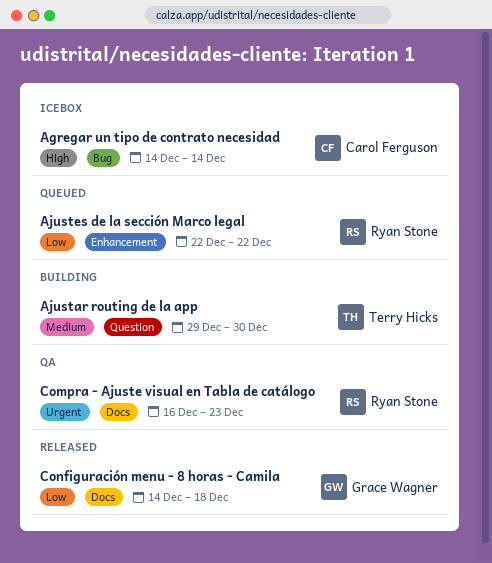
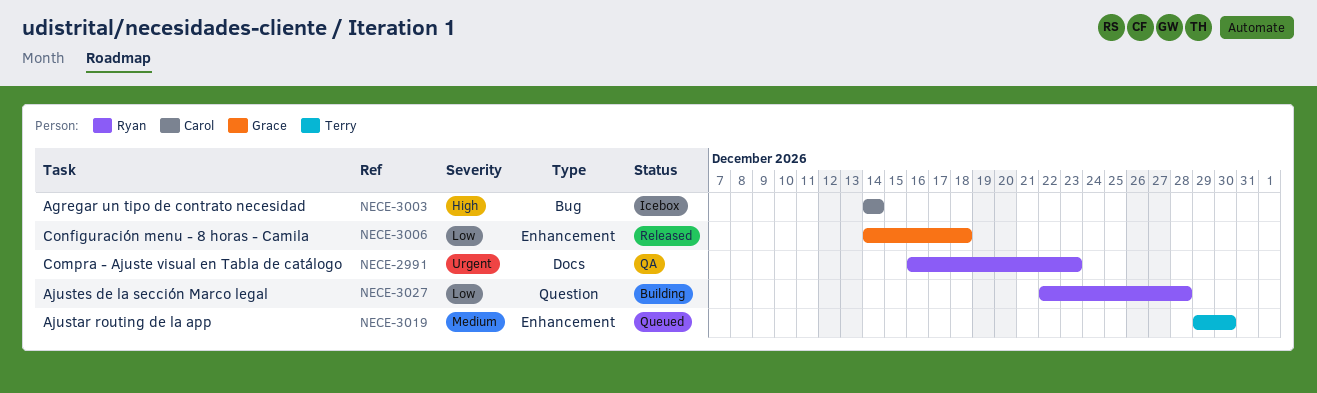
Ajustar routing de la app, status: Building -> Queued
Ajustar routing de la app, label: Question -> Enhancement
Ajustes de la sección Marco legal, status: Queued -> Building
Ajustes de la sección Marco legal, label: Enhancement -> Question
Ajustes de la sección Marco legal, due: Dec 22 -> Dec 28
Configuración menu - 8 horas - Camila, label: Docs -> Enhancement

